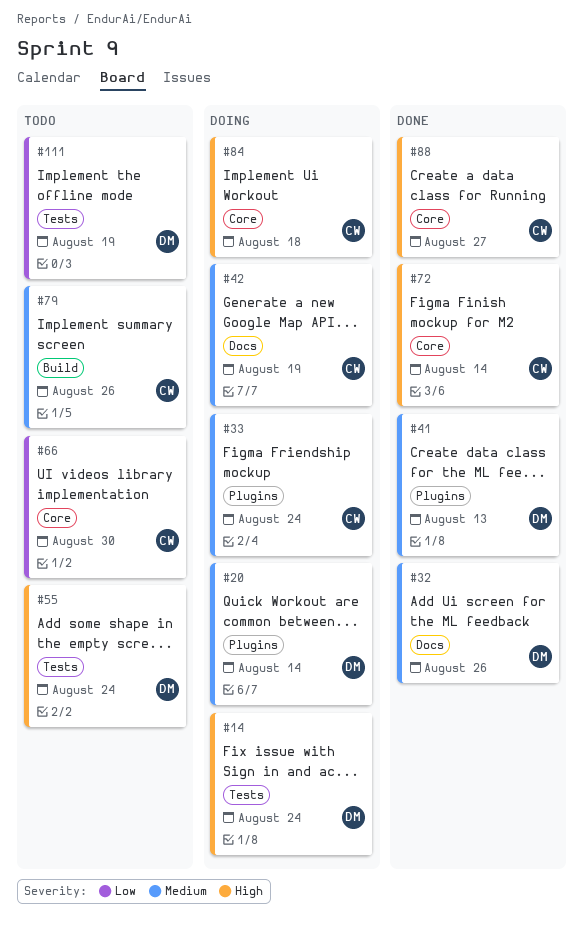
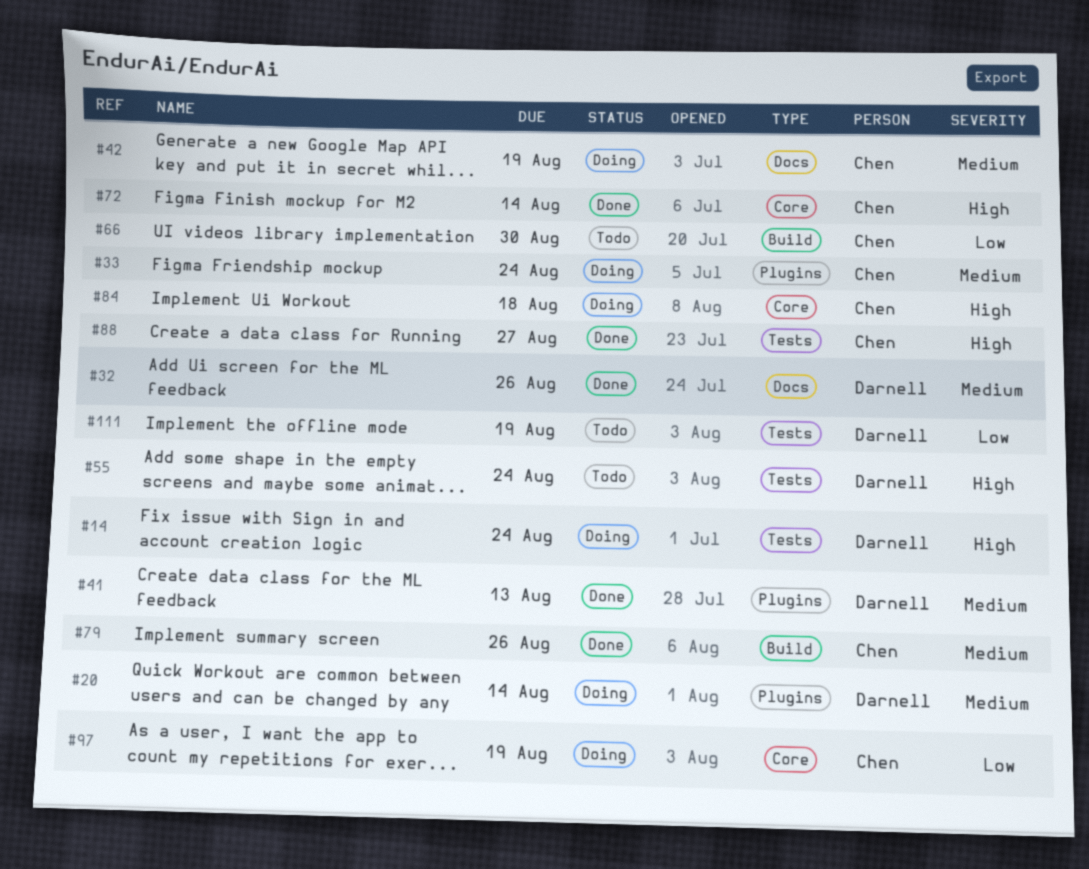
#66, label: Core -> Build
#79, status: Todo -> Done
#88, label: Core -> Tests
#97: none -> present

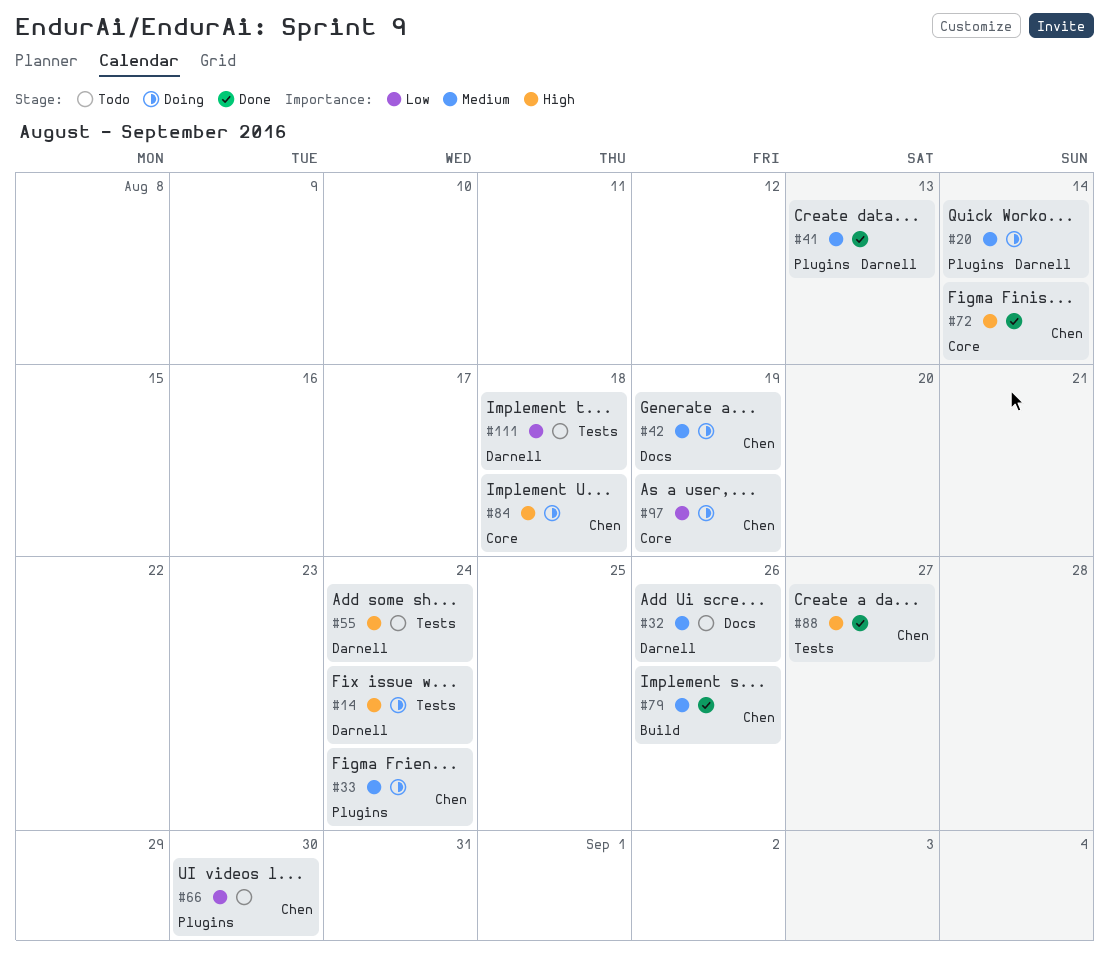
#32, status: Done -> Todo
#66, label: Build -> Plugins
#111, due: Aug 19 -> Aug 18

